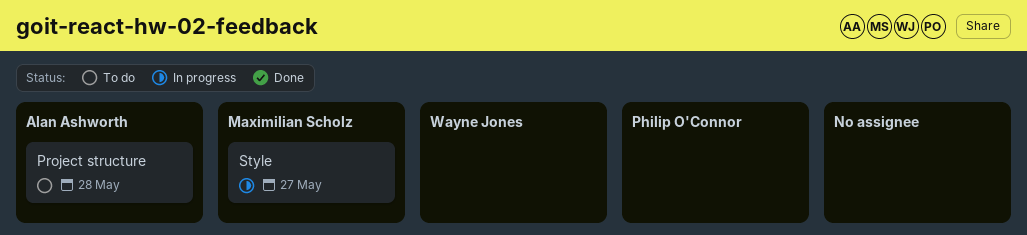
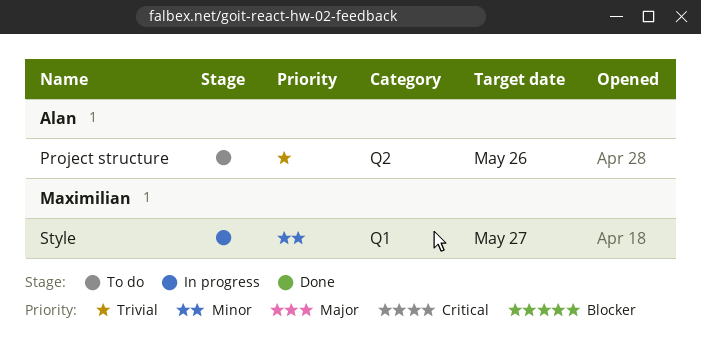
Project structure, due: May 28 -> May 26

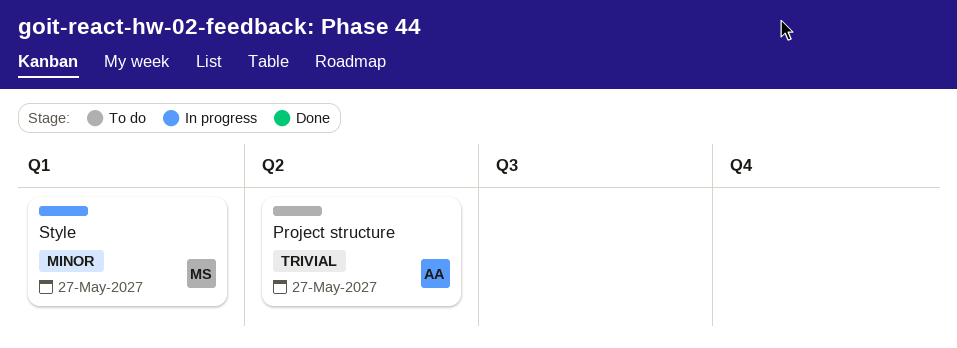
Project structure, due: May 26 -> May 27

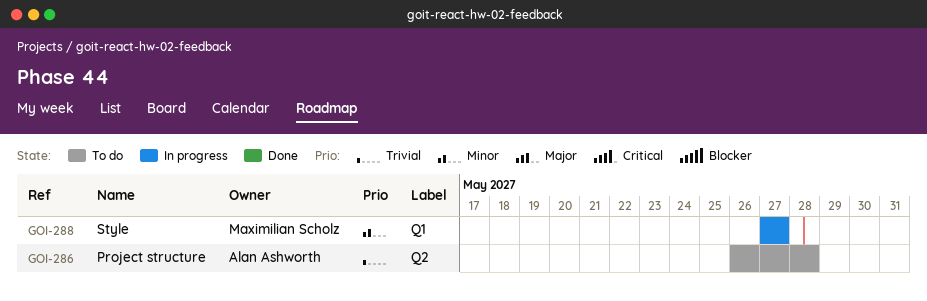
Project structure, due: May 27 -> May 28

